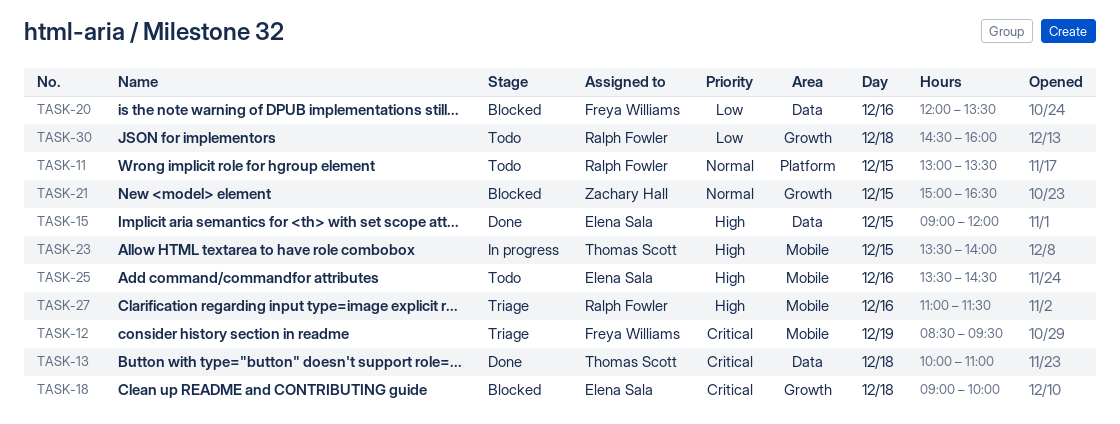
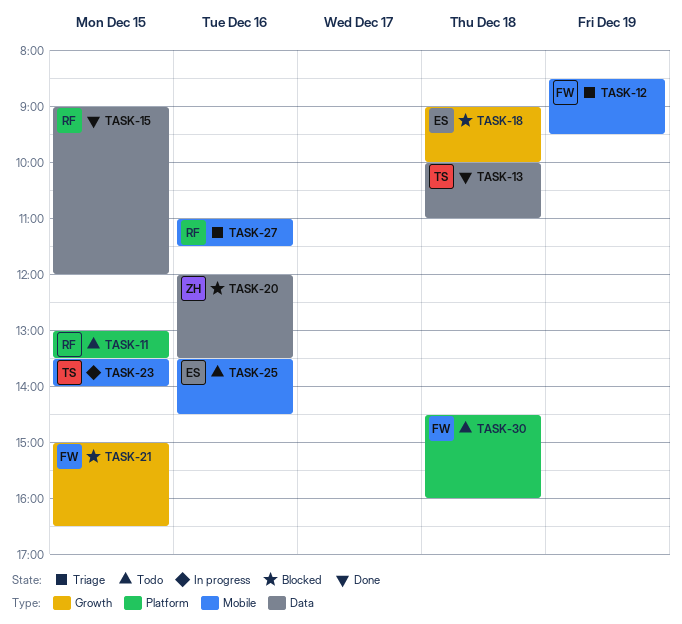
TASK-15, owner: Elena Sala -> Ralph Fowler
TASK-20, owner: Freya Williams -> Zachary Hall
TASK-21, owner: Zachary Hall -> Freya Williams
TASK-30, owner: Ralph Fowler -> Freya Williams
TASK-30, label: Growth -> Platform

